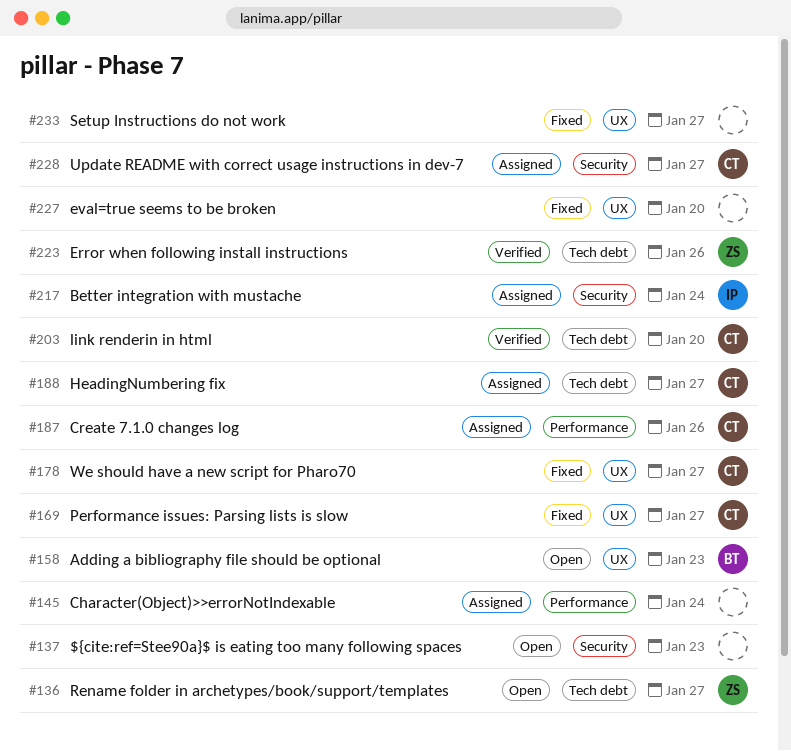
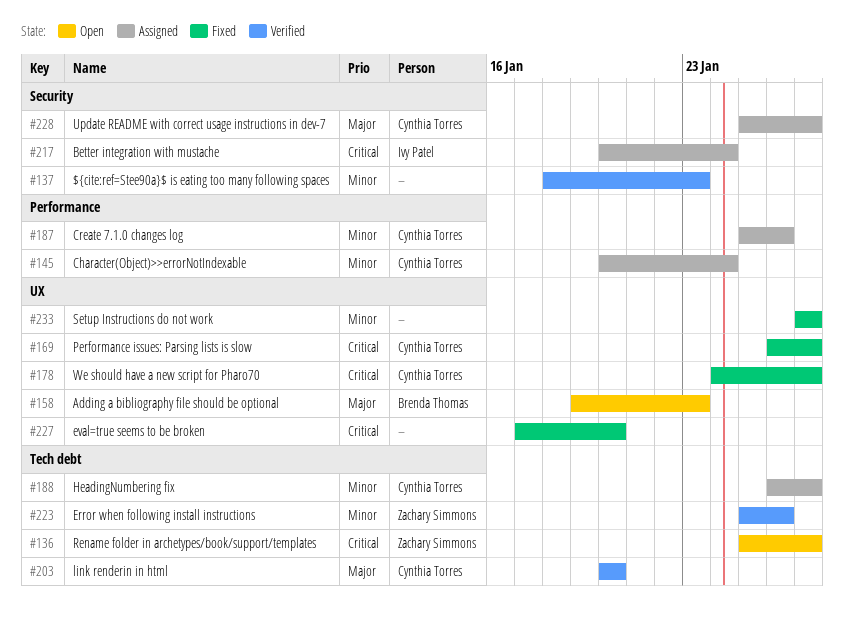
#137, status: Open -> Verified
#145, owner: none -> Cynthia Torres

